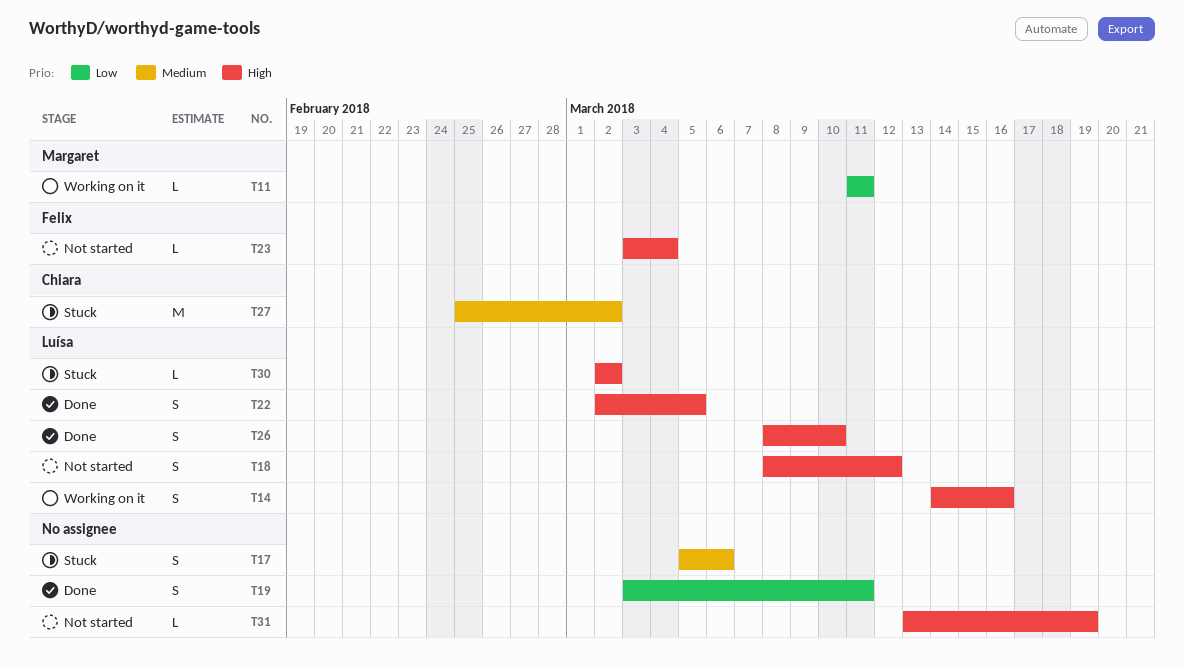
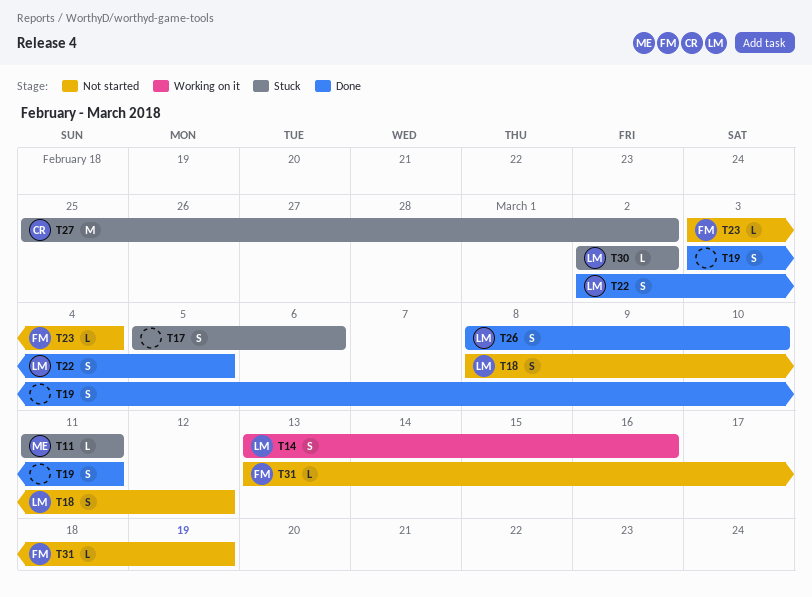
T11, status: Working on it -> Stuck
T14, start: Mar 14 -> Mar 13
T31, owner: none -> Felix

